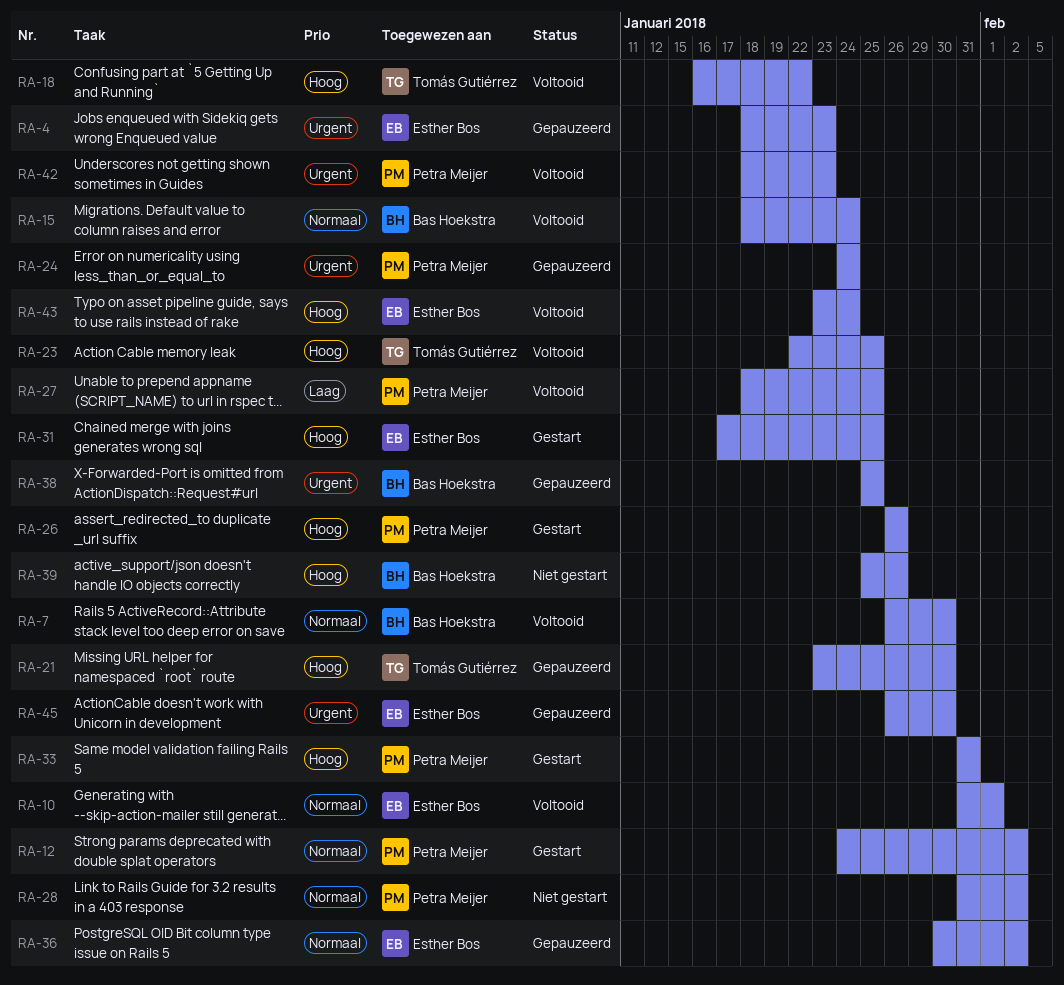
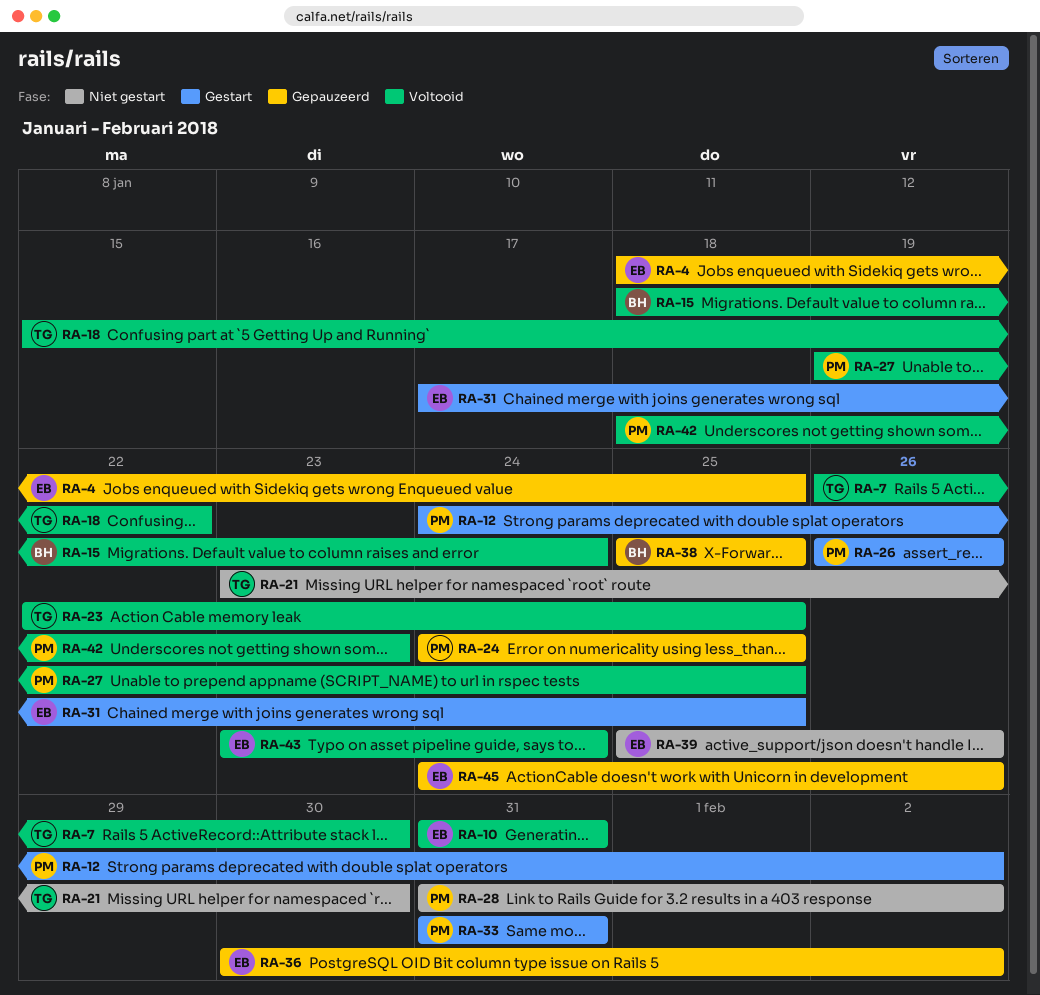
RA-4, due: Jan 23 -> Jan 25
RA-7, owner: Bas Hoekstra -> Tomás Gutiérrez
RA-10, due: Feb 1 -> Jan 31
RA-18, start: Jan 16 -> Jan 15
RA-21, status: Gepauzeerd -> Niet gestart
RA-24, due: Jan 24 -> Jan 25
RA-27, start: Jan 18 -> Jan 19
RA-39, owner: Bas Hoekstra -> Esther Bos
RA-45, start: Jan 26 -> Jan 24
RA-45, due: Jan 30 -> Jan 26

